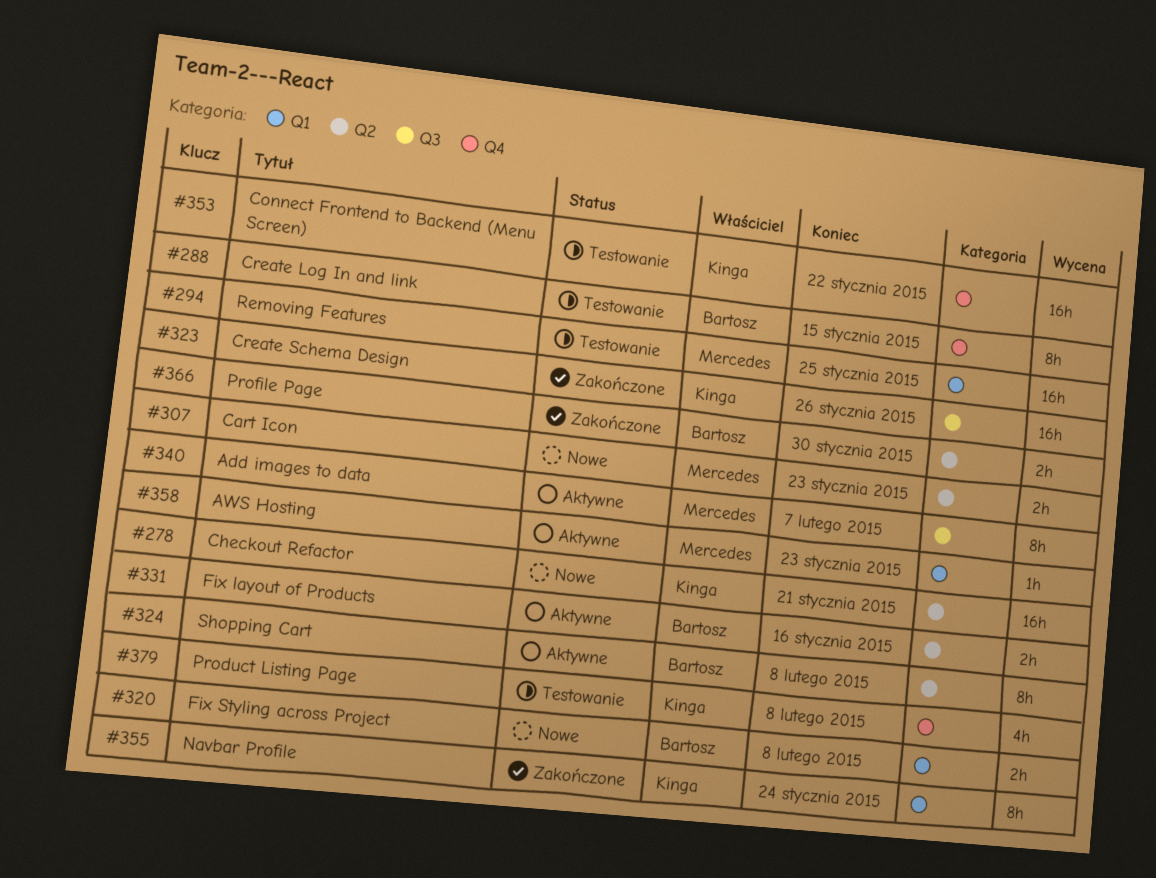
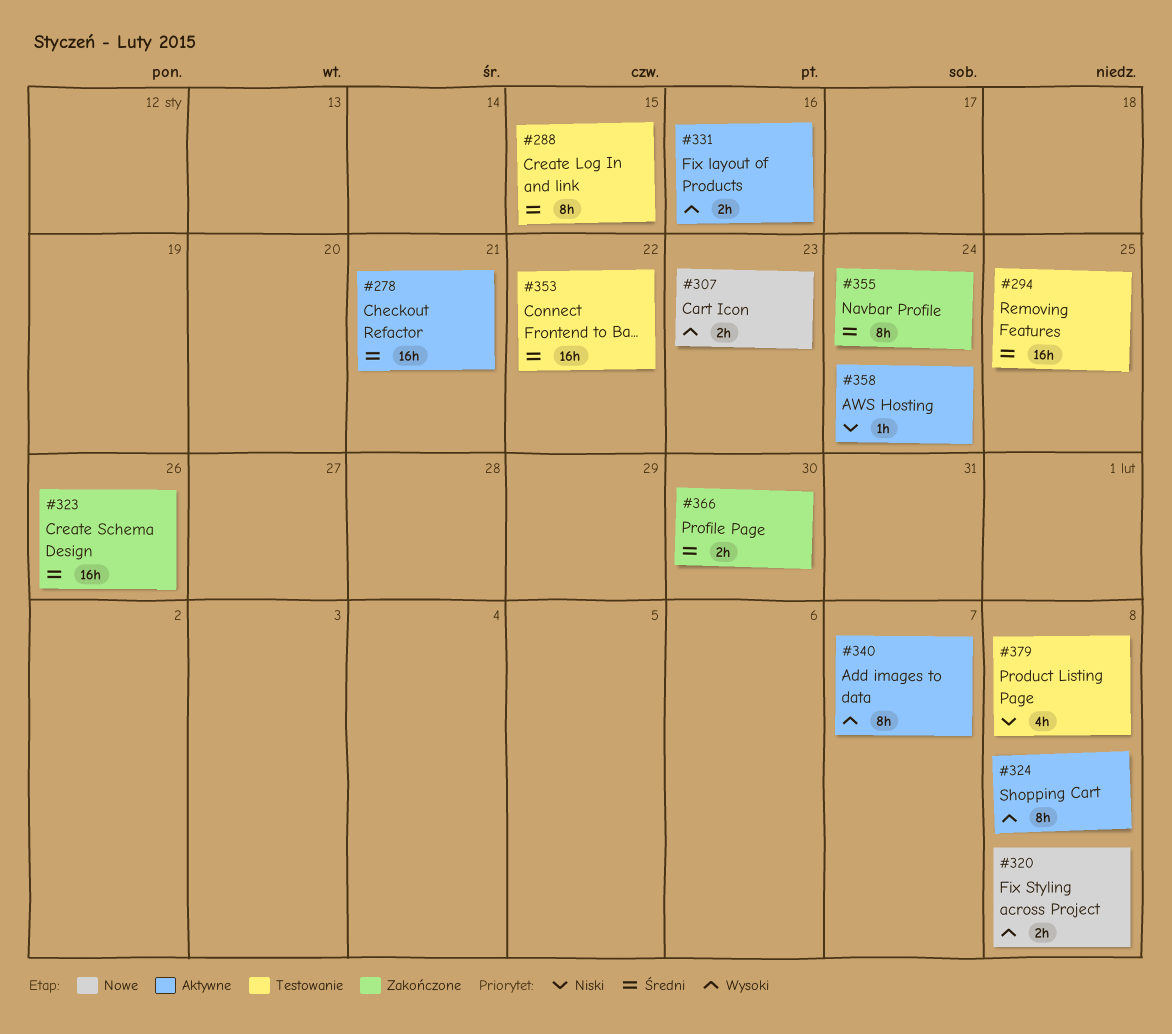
#278, status: Nowe -> Aktywne
#358, due: Jan 23 -> Jan 24

